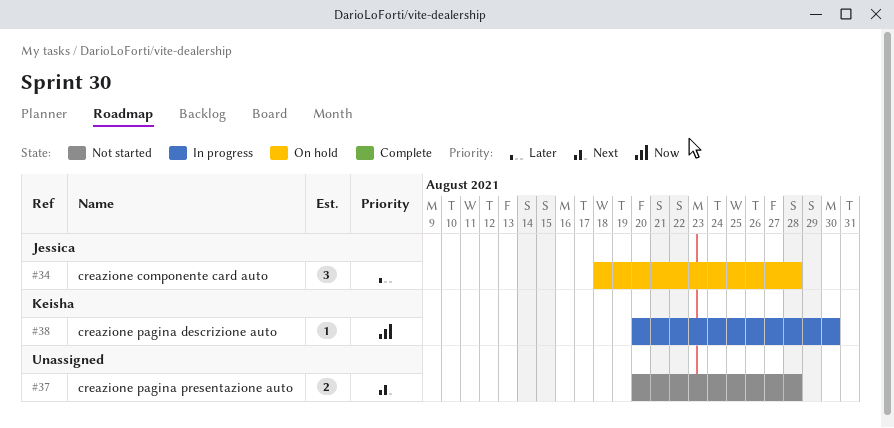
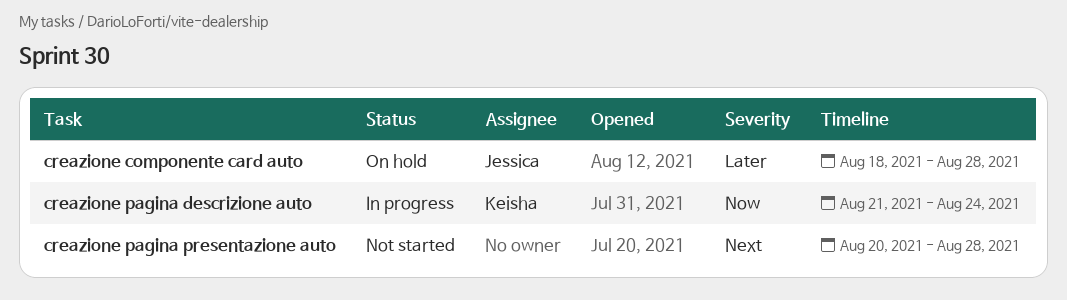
creazione pagina descrizione auto, start: Aug 20 -> Aug 21
creazione pagina descrizione auto, due: Aug 30 -> Aug 24

